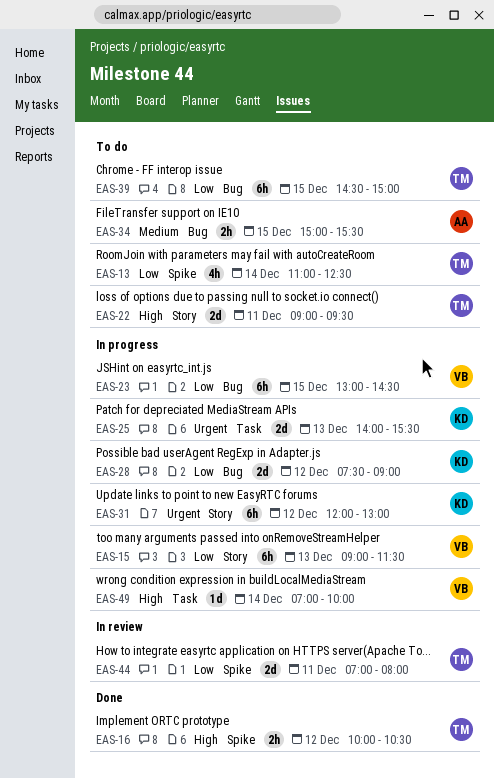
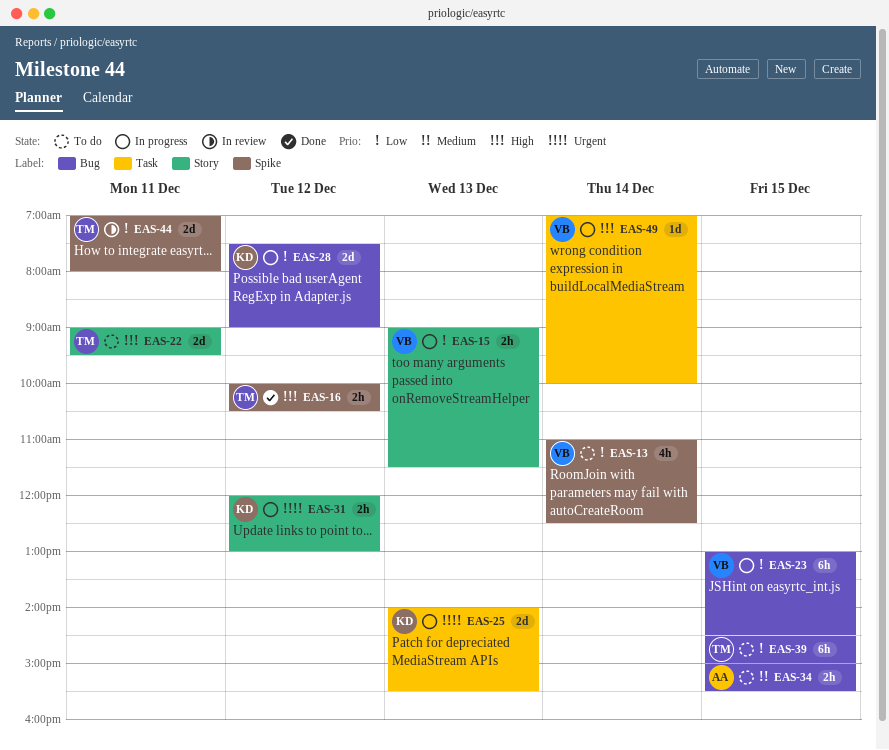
EAS-13, owner: TM -> VB
EAS-15, estimate: 6h -> 2h
EAS-31, estimate: 6h -> 2h

